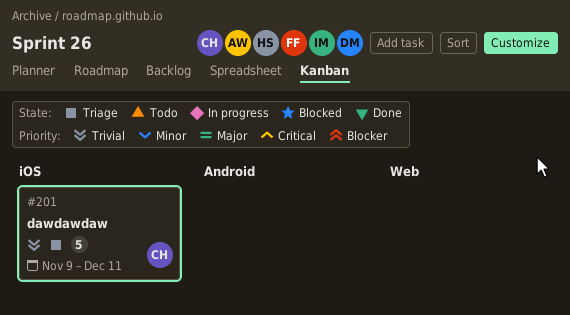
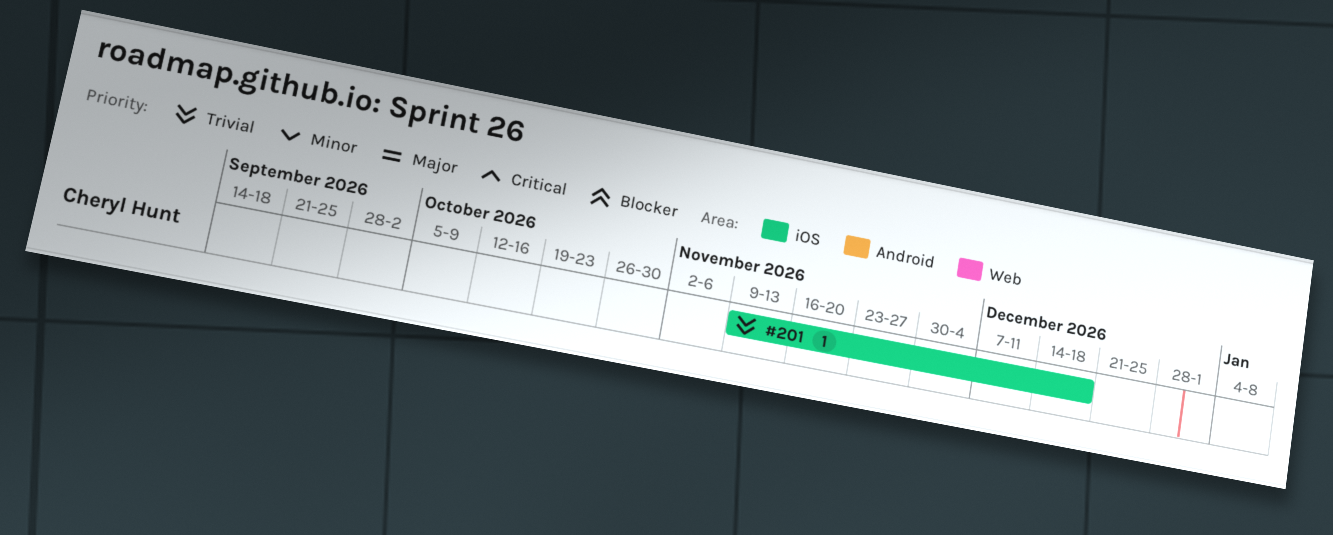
#201, estimate: 5 -> 1
#201, due: Dec 11 -> Dec 18

